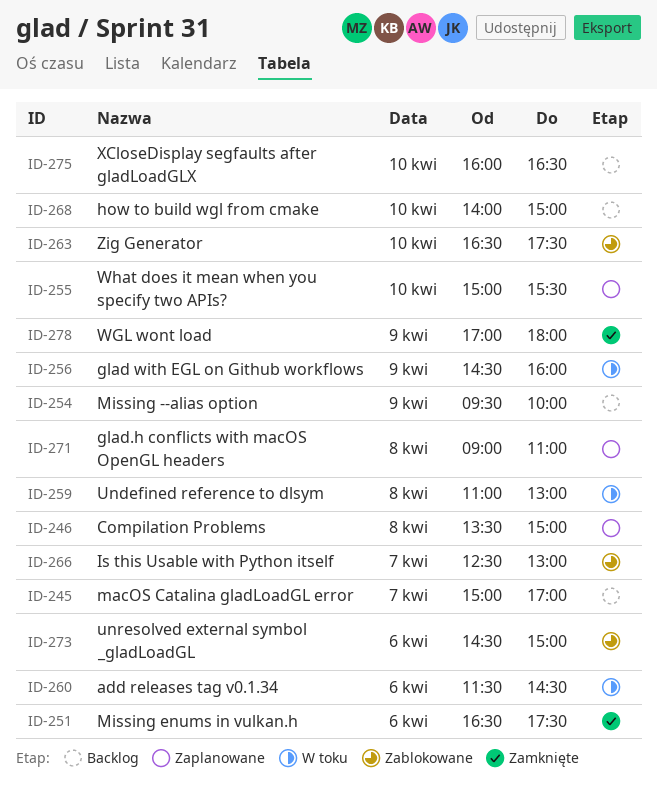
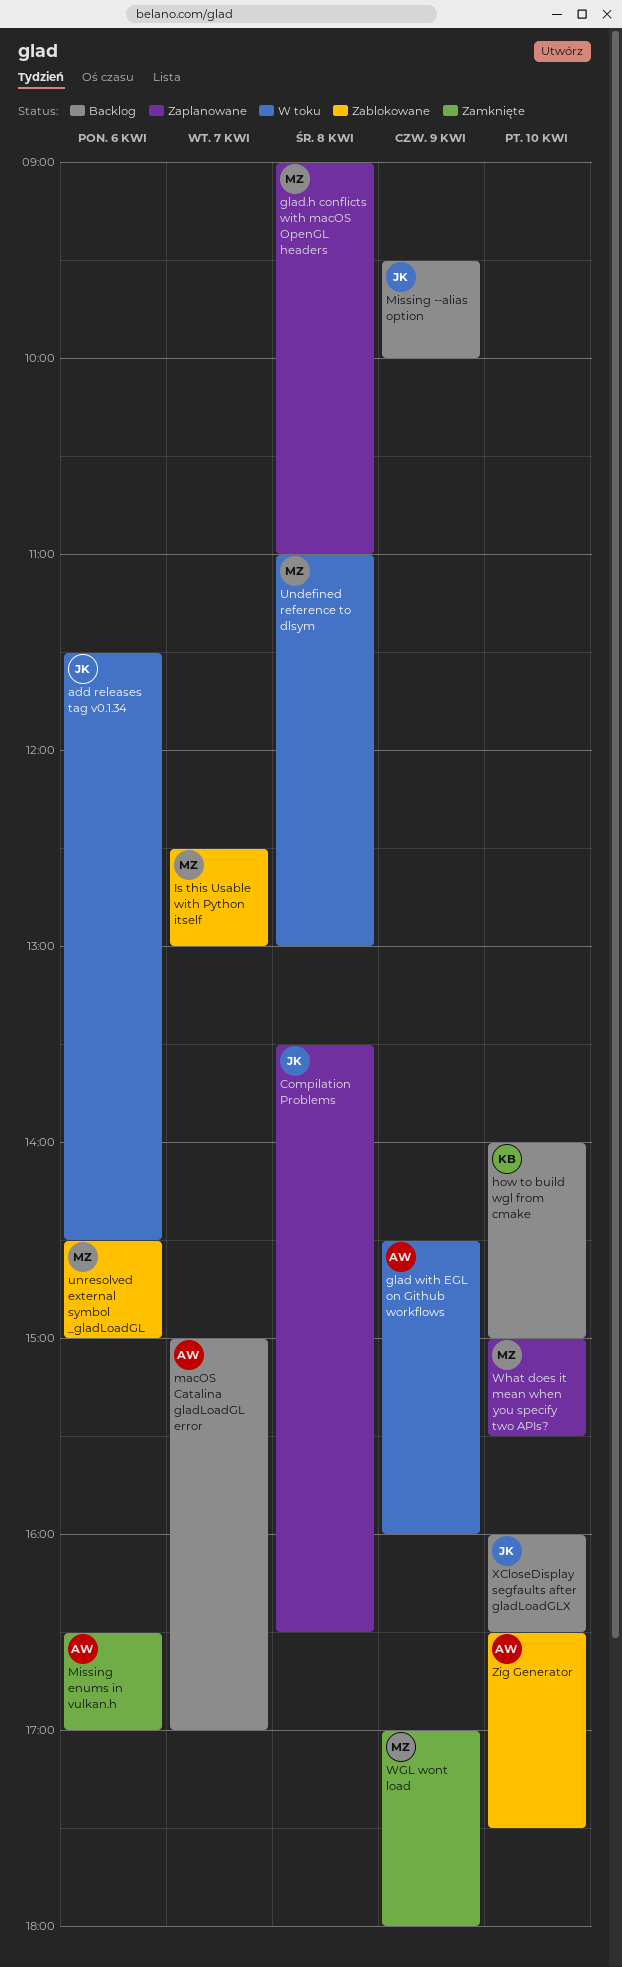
Compilation Problems, ends: 15:00 -> 16:30
Missing enums in vulkan.h, ends: 17:30 -> 17:00

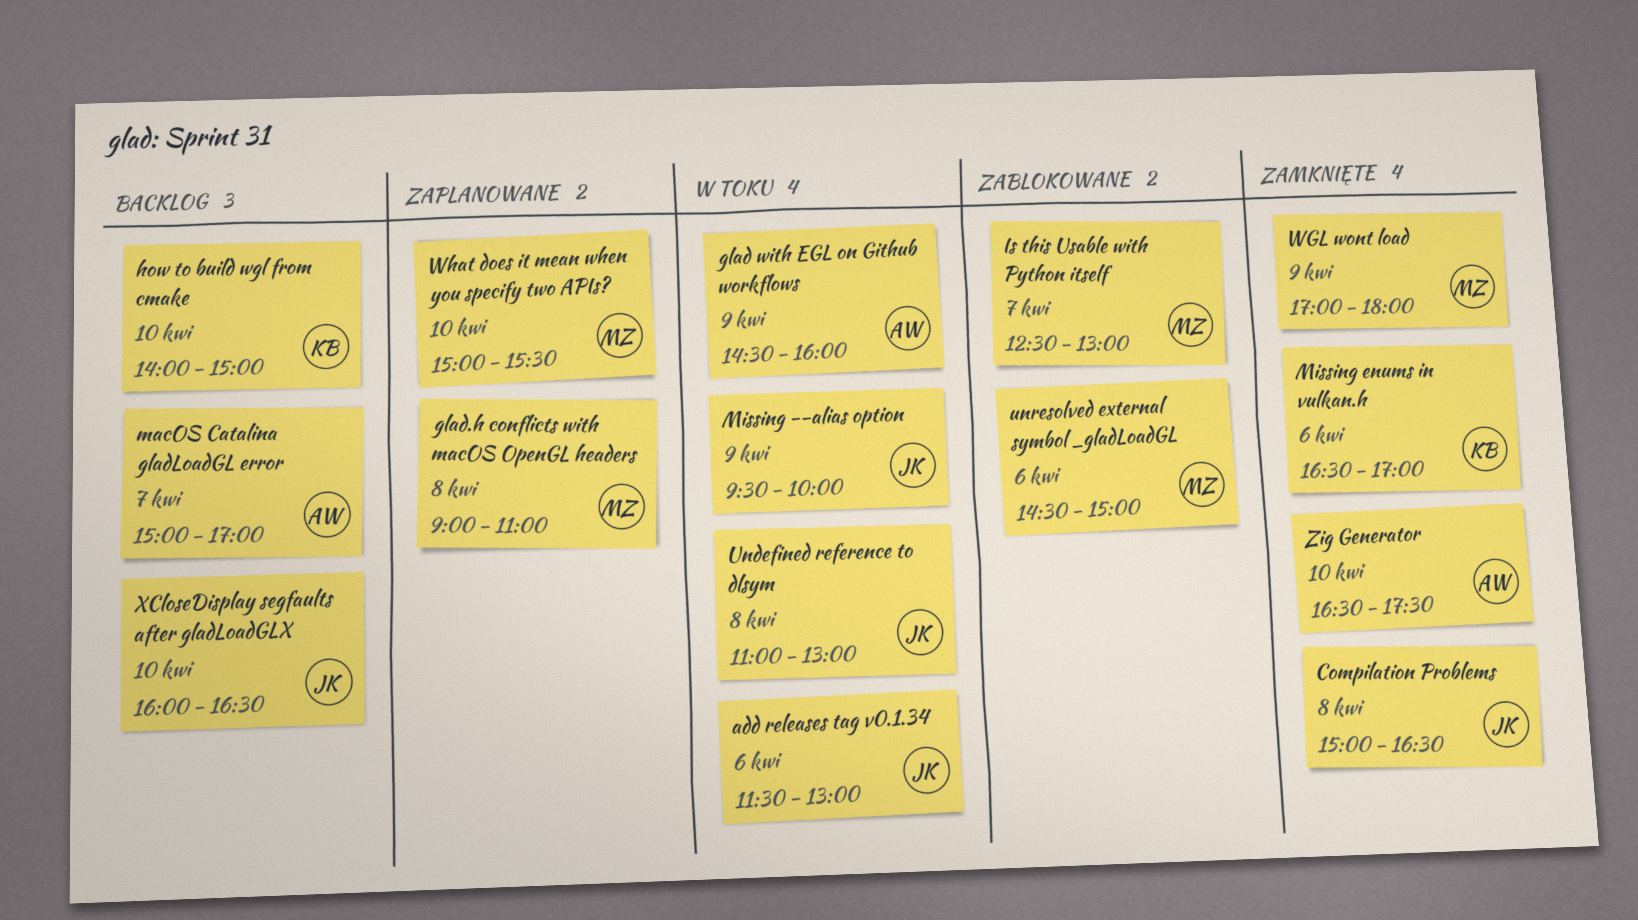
add releases tag v0.1.34, ends: 14:30 -> 13:00
Compilation Problems, status: Zaplanowane -> Zamknięte
Compilation Problems, begins: 13:30 -> 15:00
Missing --alias option, status: Backlog -> W toku
Missing enums in vulkan.h, owner: AW -> KB
Undefined reference to dlsym, owner: MZ -> JK
Zig Generator, status: Zablokowane -> Zamknięte

